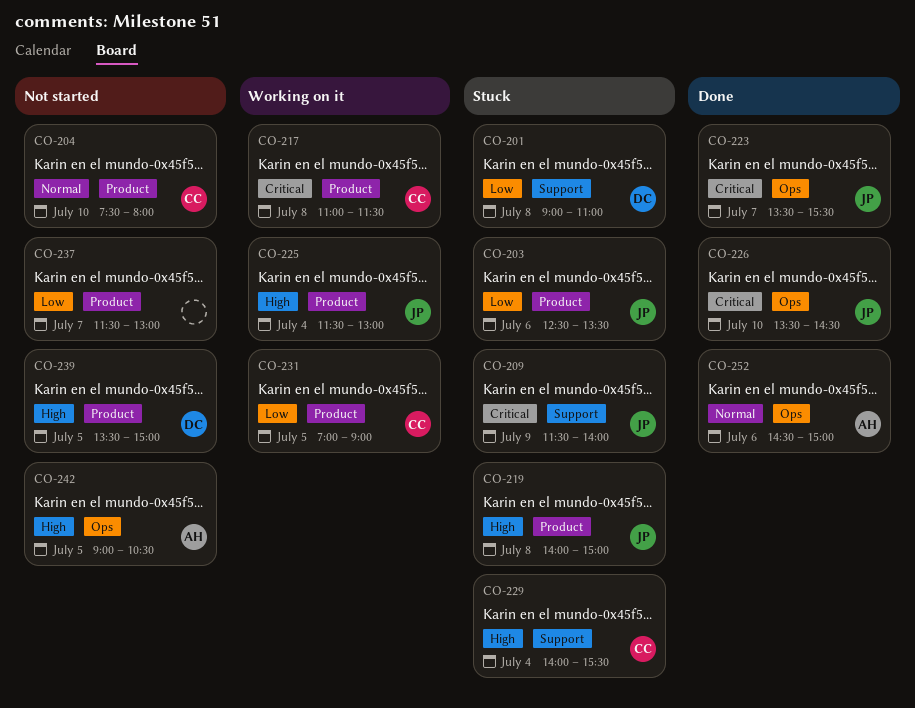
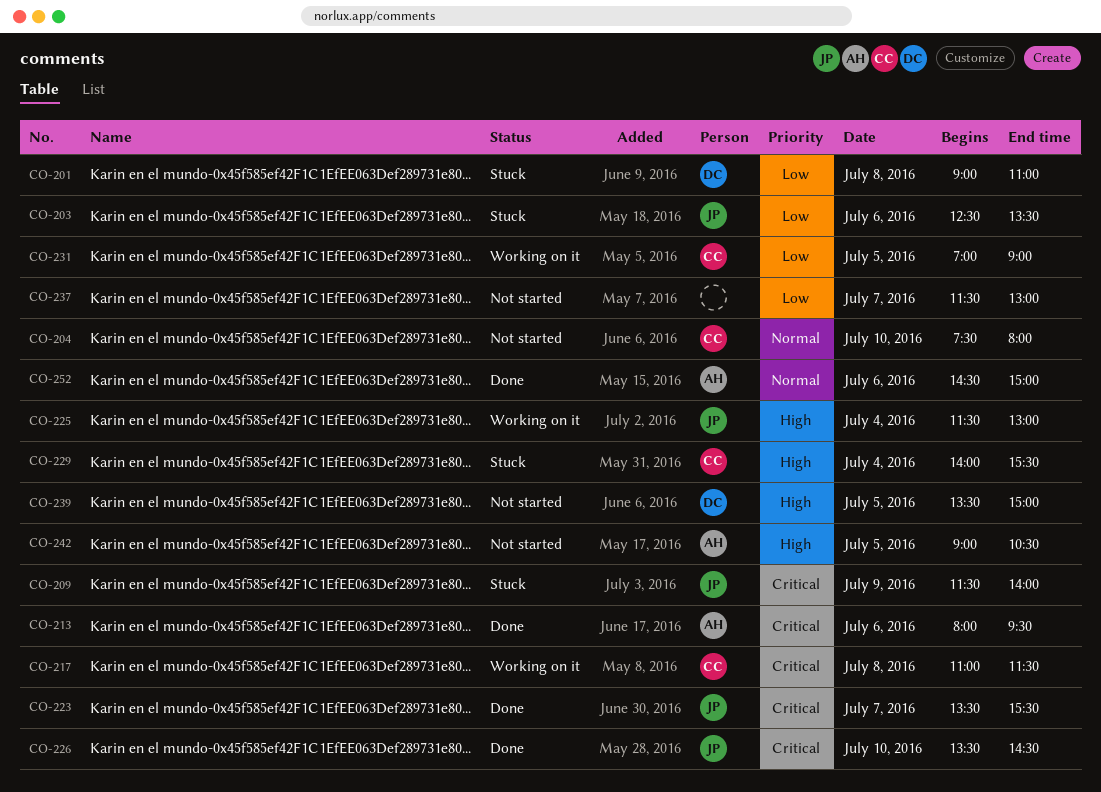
CO-213: none -> present
CO-219: present -> none

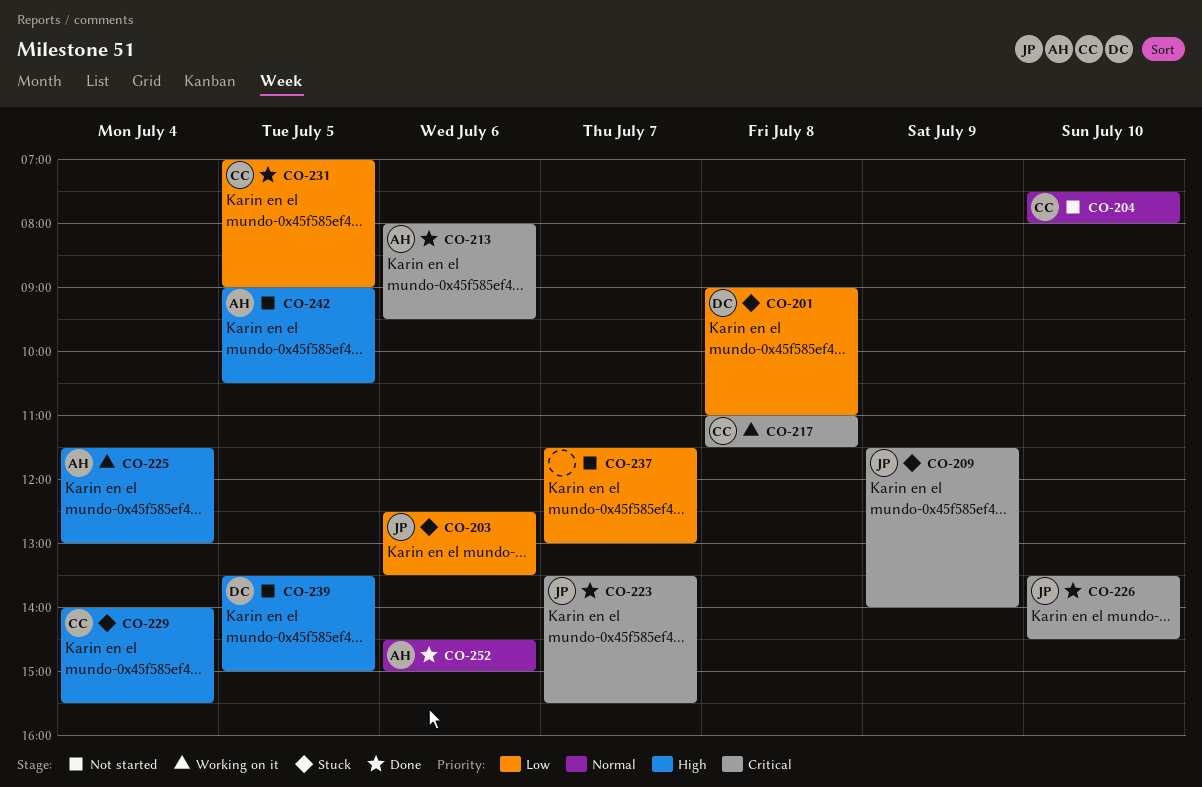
CO-225, owner: JP -> AH
CO-231, status: Working on it -> Done

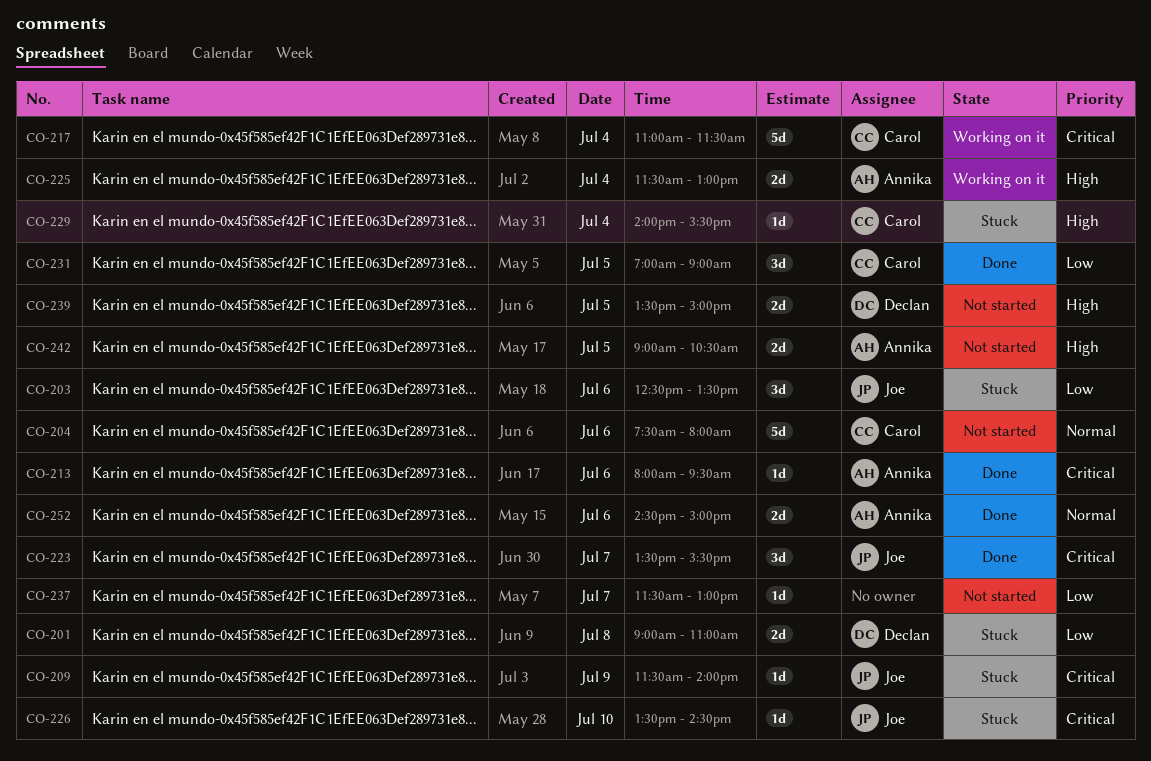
CO-204, day: Jul 10 -> Jul 6
CO-217, day: Jul 8 -> Jul 4
CO-226, status: Done -> Stuck

